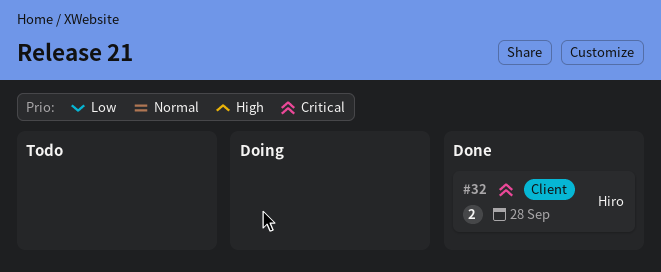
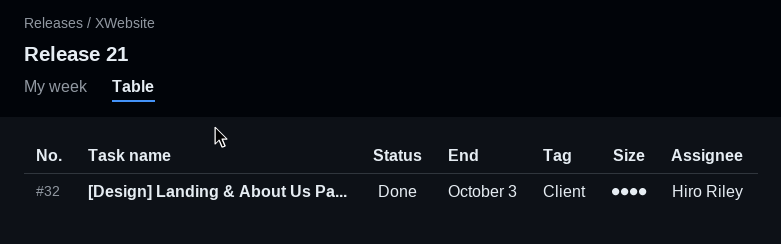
#32, estimate: 2 -> 4
#32, due: Sep 28 -> Oct 3

